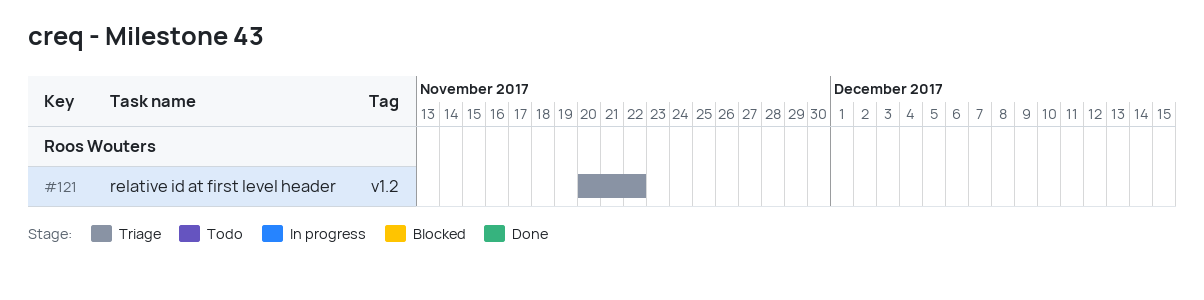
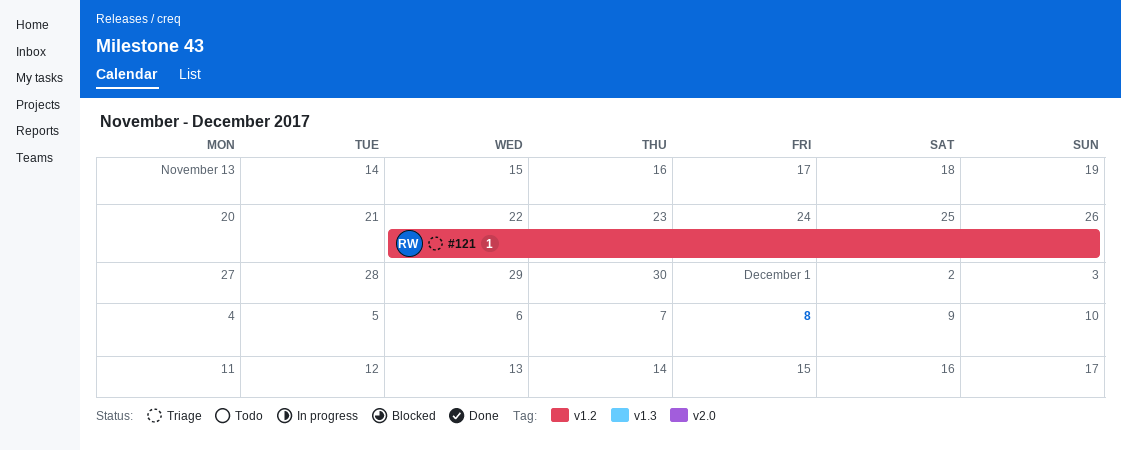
#121, start: Nov 20 -> Nov 22
#121, due: Nov 22 -> Nov 26

